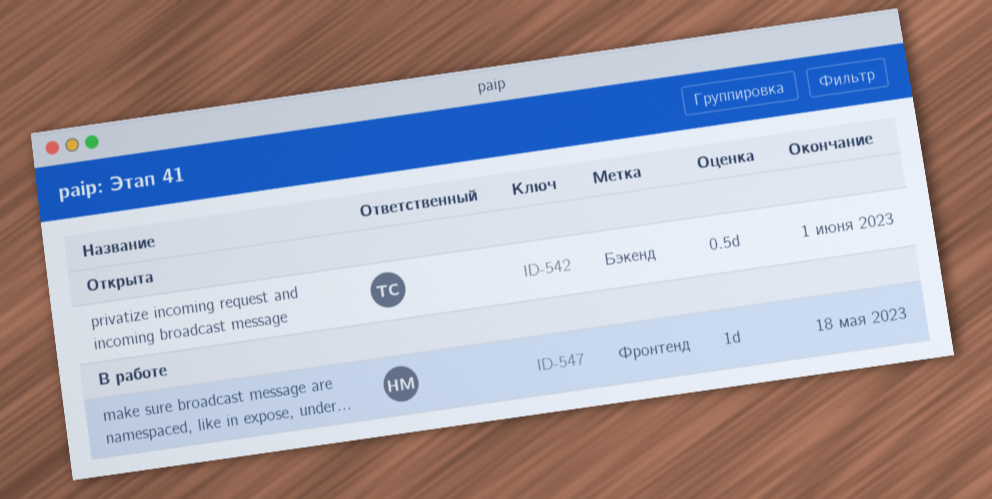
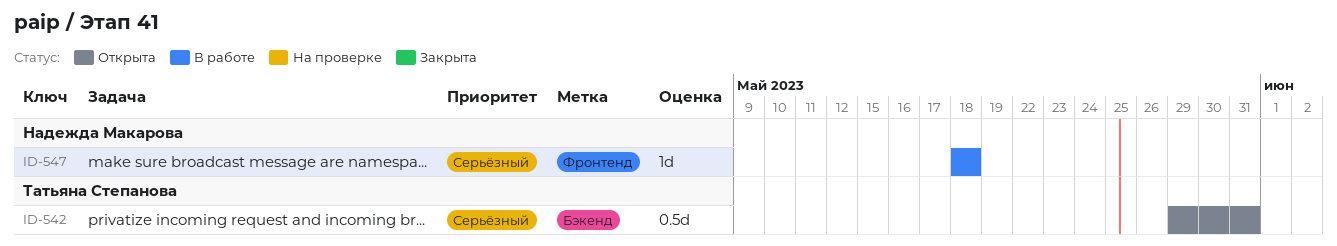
ID-542, due: Jun 1 -> May 31

